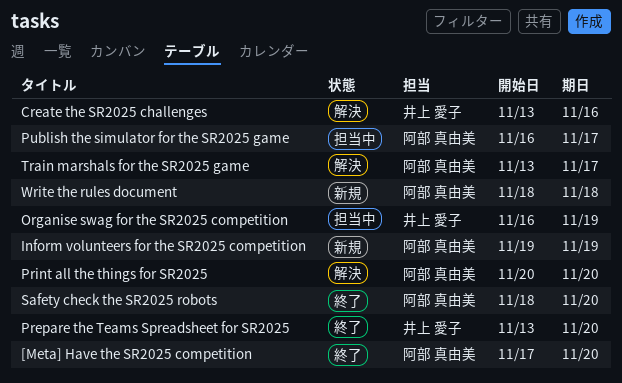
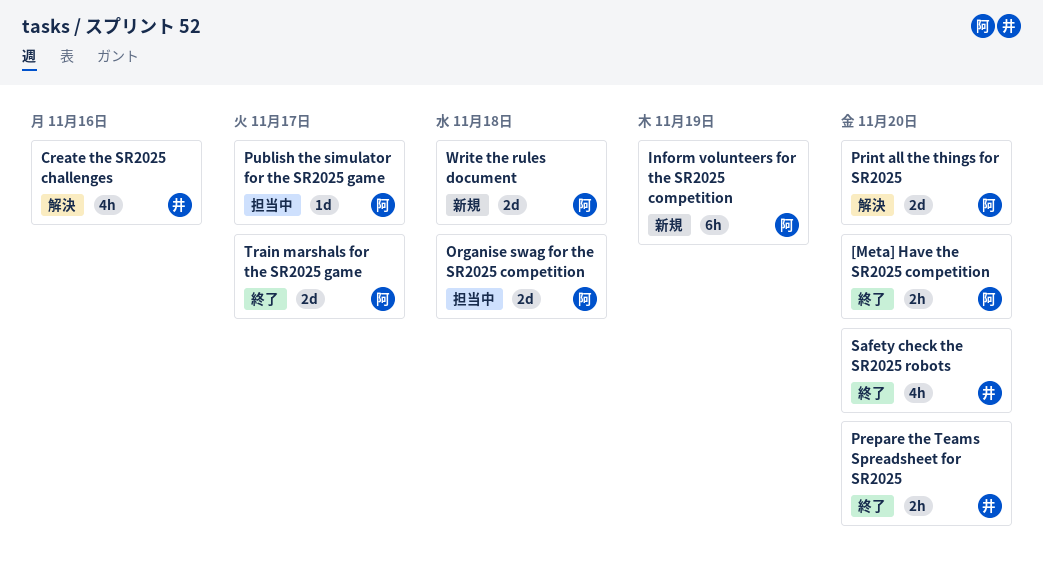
Organise swag for the SR2025 competition, owner: 井上 愛子 -> 阿部 真由美
Organise swag for the SR2025 competition, due: Nov 19 -> Nov 18
Safety check the SR2025 robots, owner: 阿部 真由美 -> 井上 愛子
Train marshals for the SR2025 game, status: 解決 -> 終了

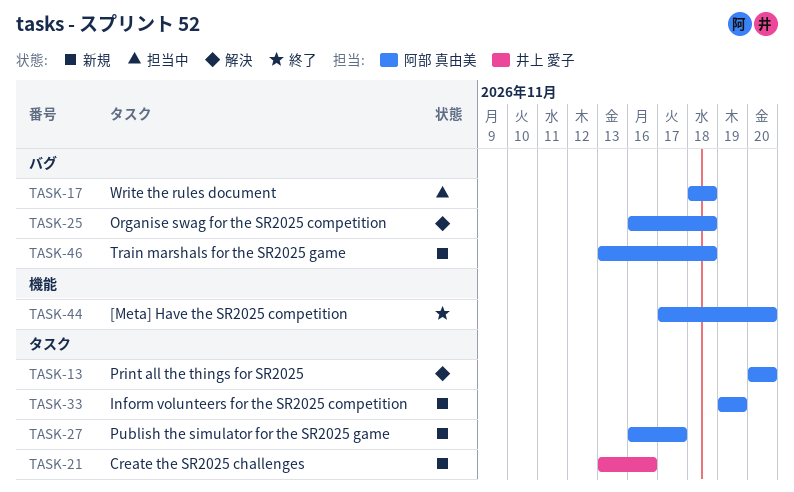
Create the SR2025 challenges, status: 解決 -> 新規
Organise swag for the SR2025 competition, status: 担当中 -> 解決
Prepare the Teams Spreadsheet for SR2025: present -> none
Publish the simulator for the SR2025 game, status: 担当中 -> 新規
Safety check the SR2025 robots: present -> none
Train marshals for the SR2025 game, status: 終了 -> 新規
Train marshals for the SR2025 game, due: Nov 17 -> Nov 18
Write the rules document, status: 新規 -> 担当中

